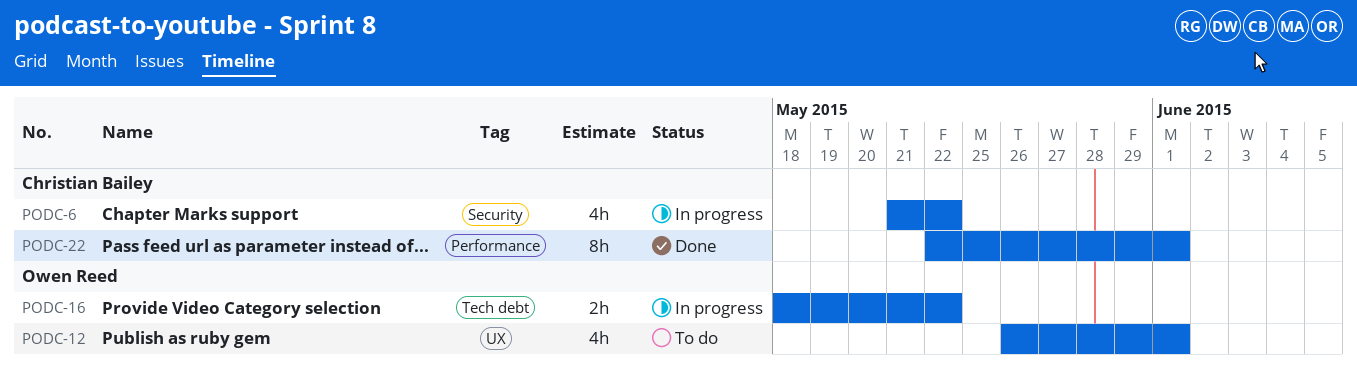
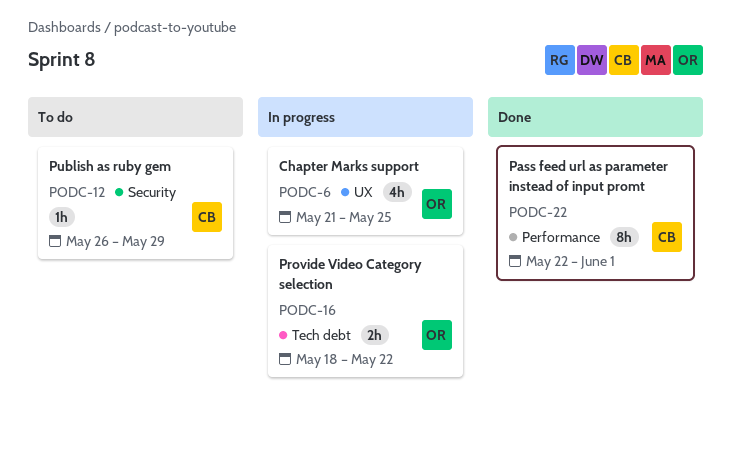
PODC-6, owner: Christian Bailey -> Owen Reed
PODC-6, label: Security -> UX
PODC-6, due: May 22 -> May 25
PODC-12, owner: Owen Reed -> Christian Bailey
PODC-12, label: UX -> Security
PODC-12, estimate: 4h -> 1h
PODC-12, due: Jun 1 -> May 29

